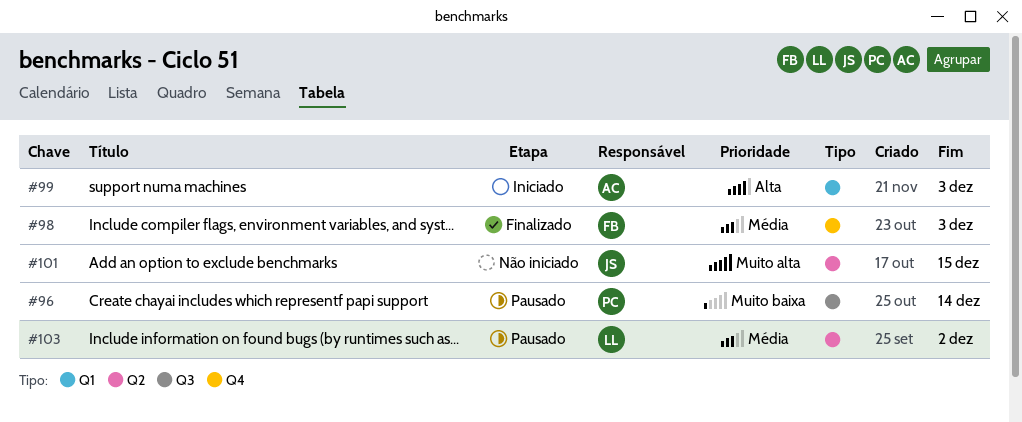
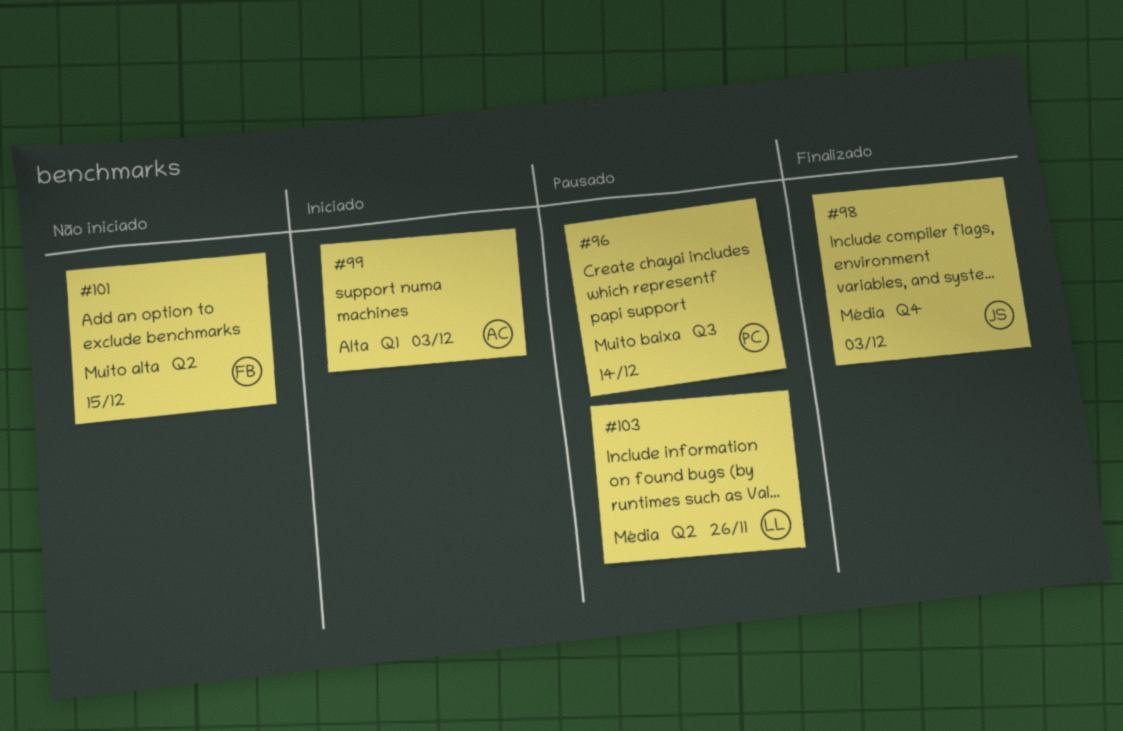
#98, owner: FB -> JS
#101, owner: JS -> FB
#103, due: Dec 2 -> Nov 26

